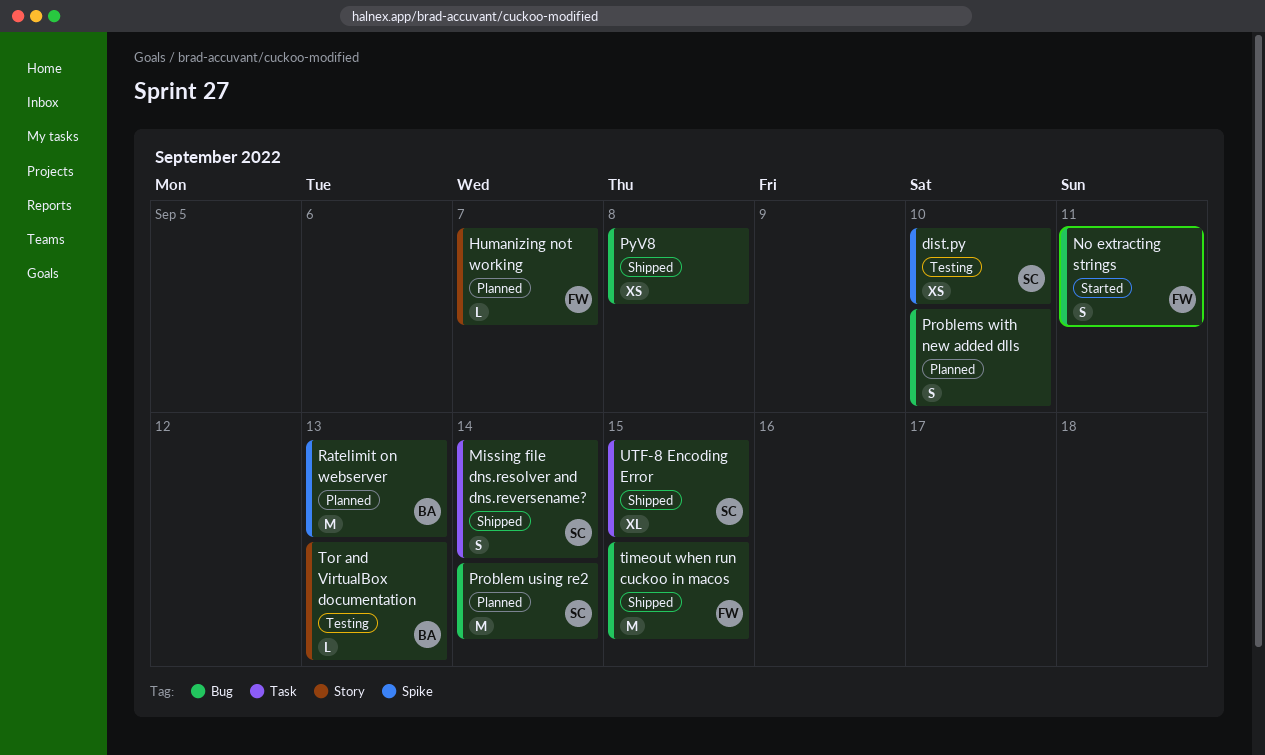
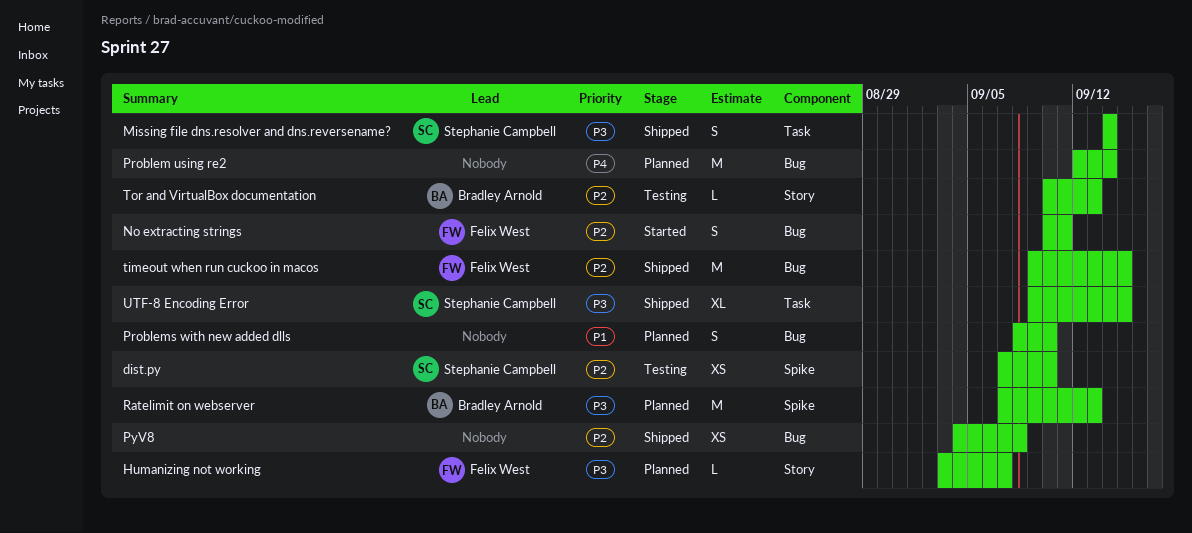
Problem using re2, owner: Stephanie Campbell -> none

